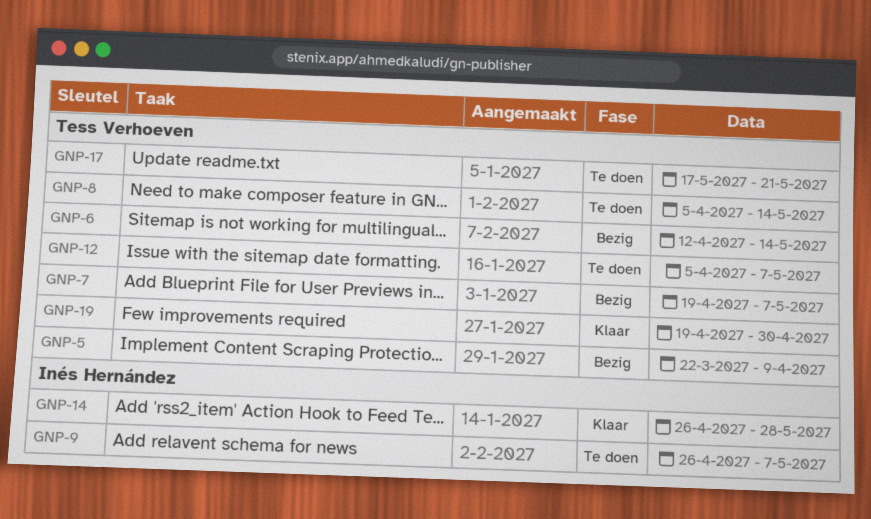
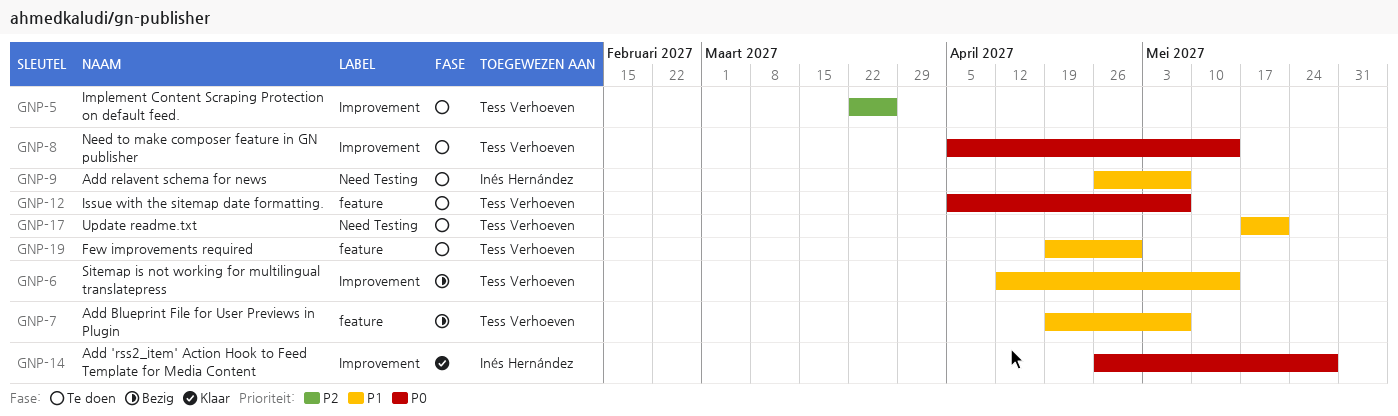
GNP-5, status: Bezig -> Te doen
GNP-5, due: Apr 9 -> Mar 26
GNP-19, status: Klaar -> Te doen

